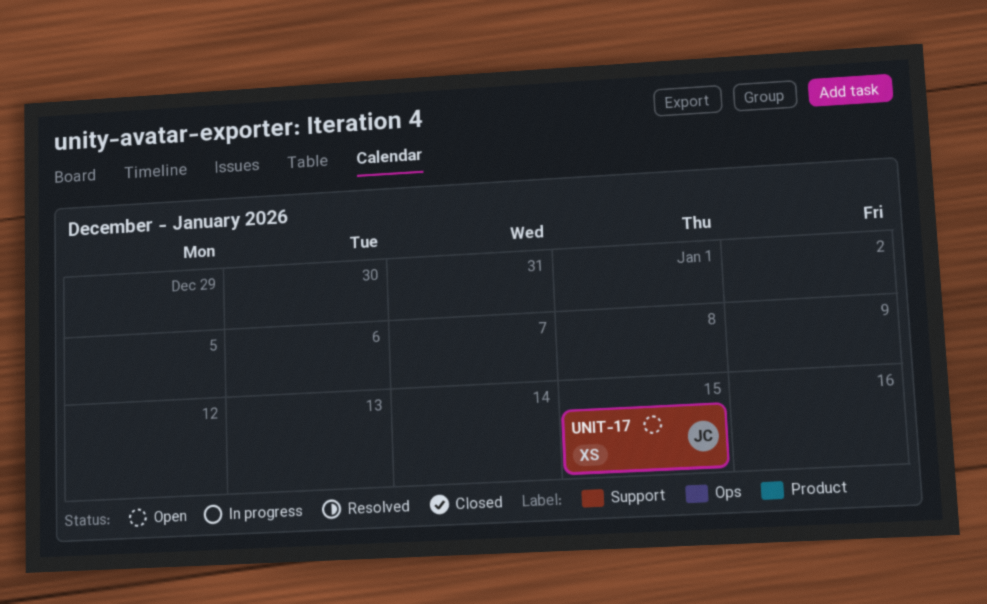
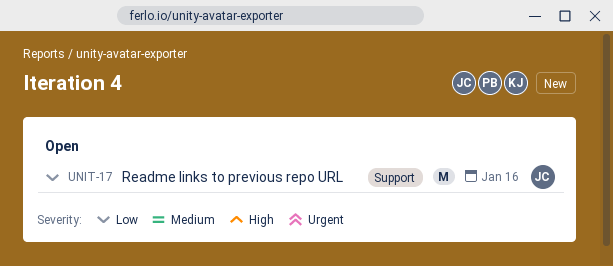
UNIT-17, estimate: XS -> M
UNIT-17, due: Jan 15 -> Jan 16

